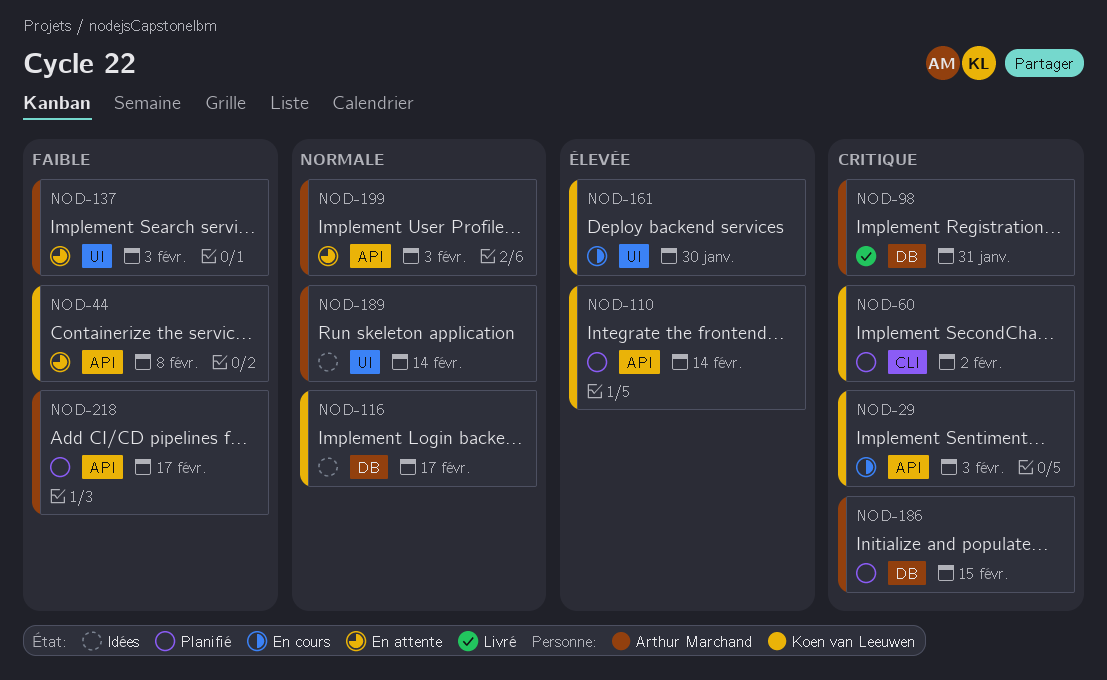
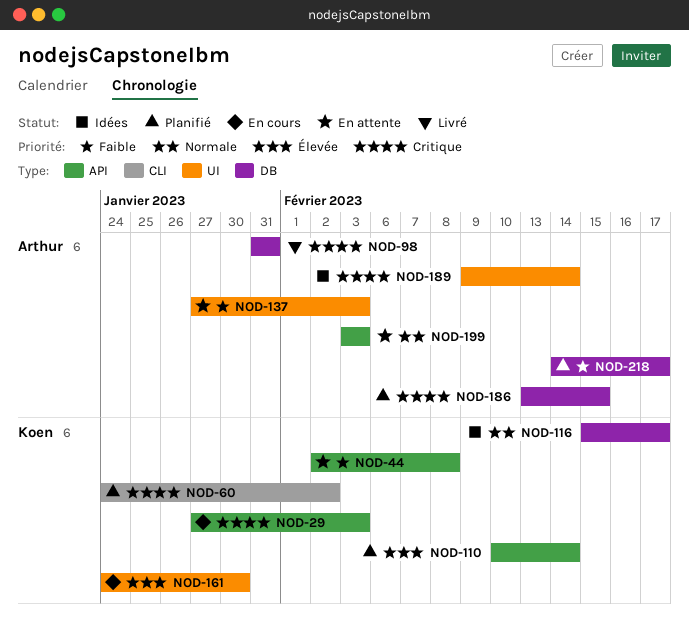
NOD-189, priority: Normale -> Critique
NOD-218, label: API -> DB

